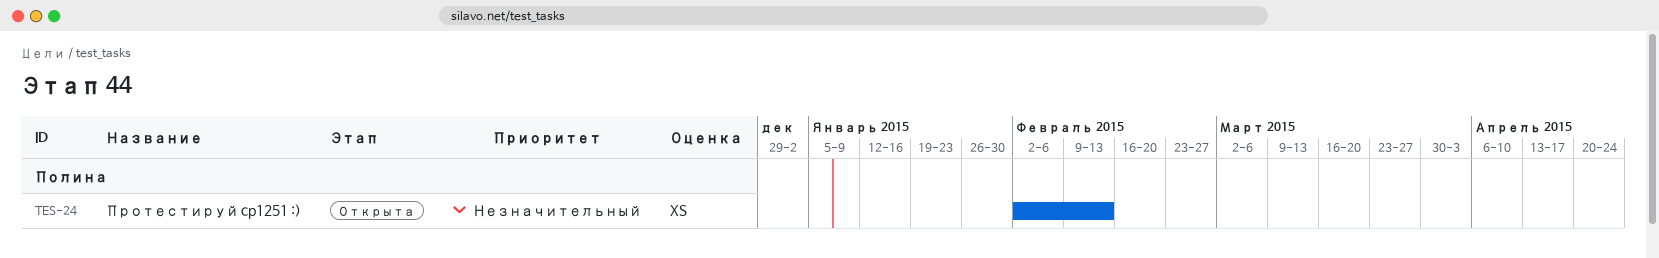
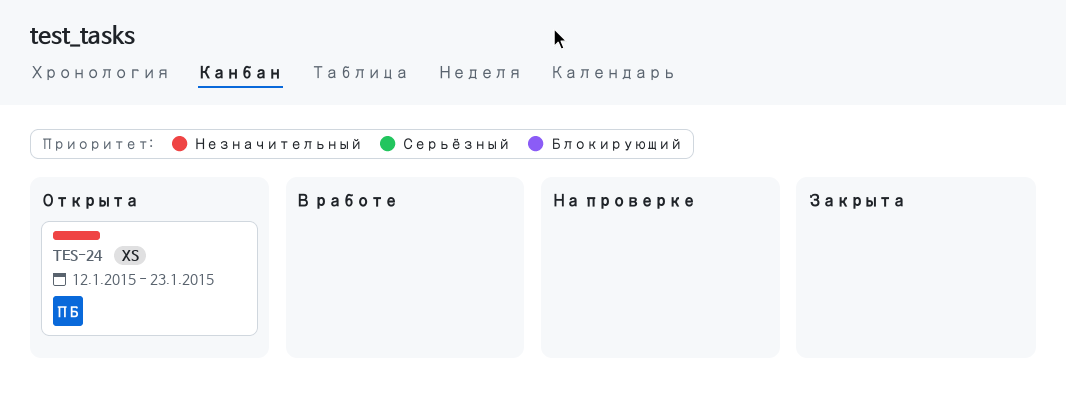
TES-24, start: Feb 2 -> Jan 12
TES-24, due: Feb 13 -> Jan 23

